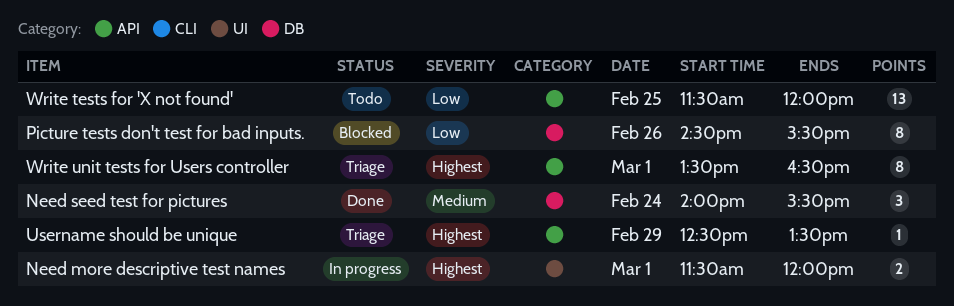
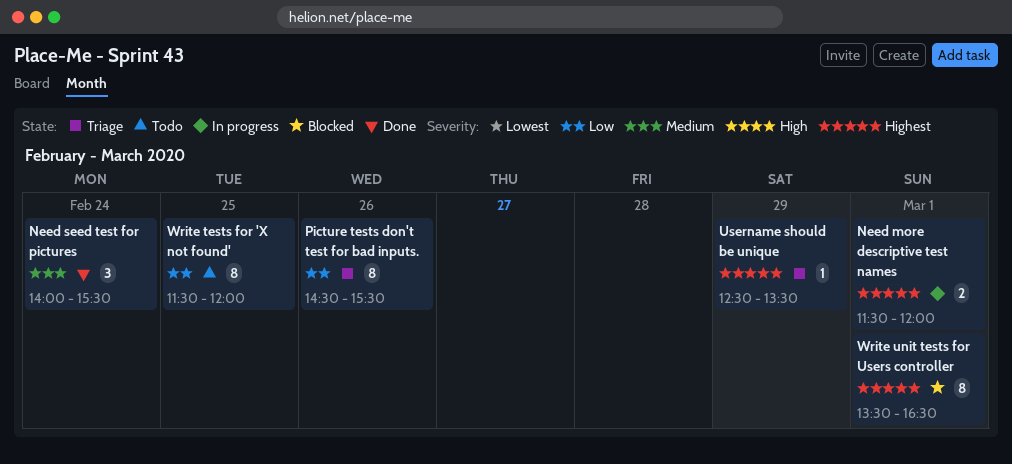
Picture tests don't test for bad inputs., status: Blocked -> Triage
Write tests for 'X not found', estimate: 13 -> 8
Write unit tests for Users controller, status: Triage -> Blocked

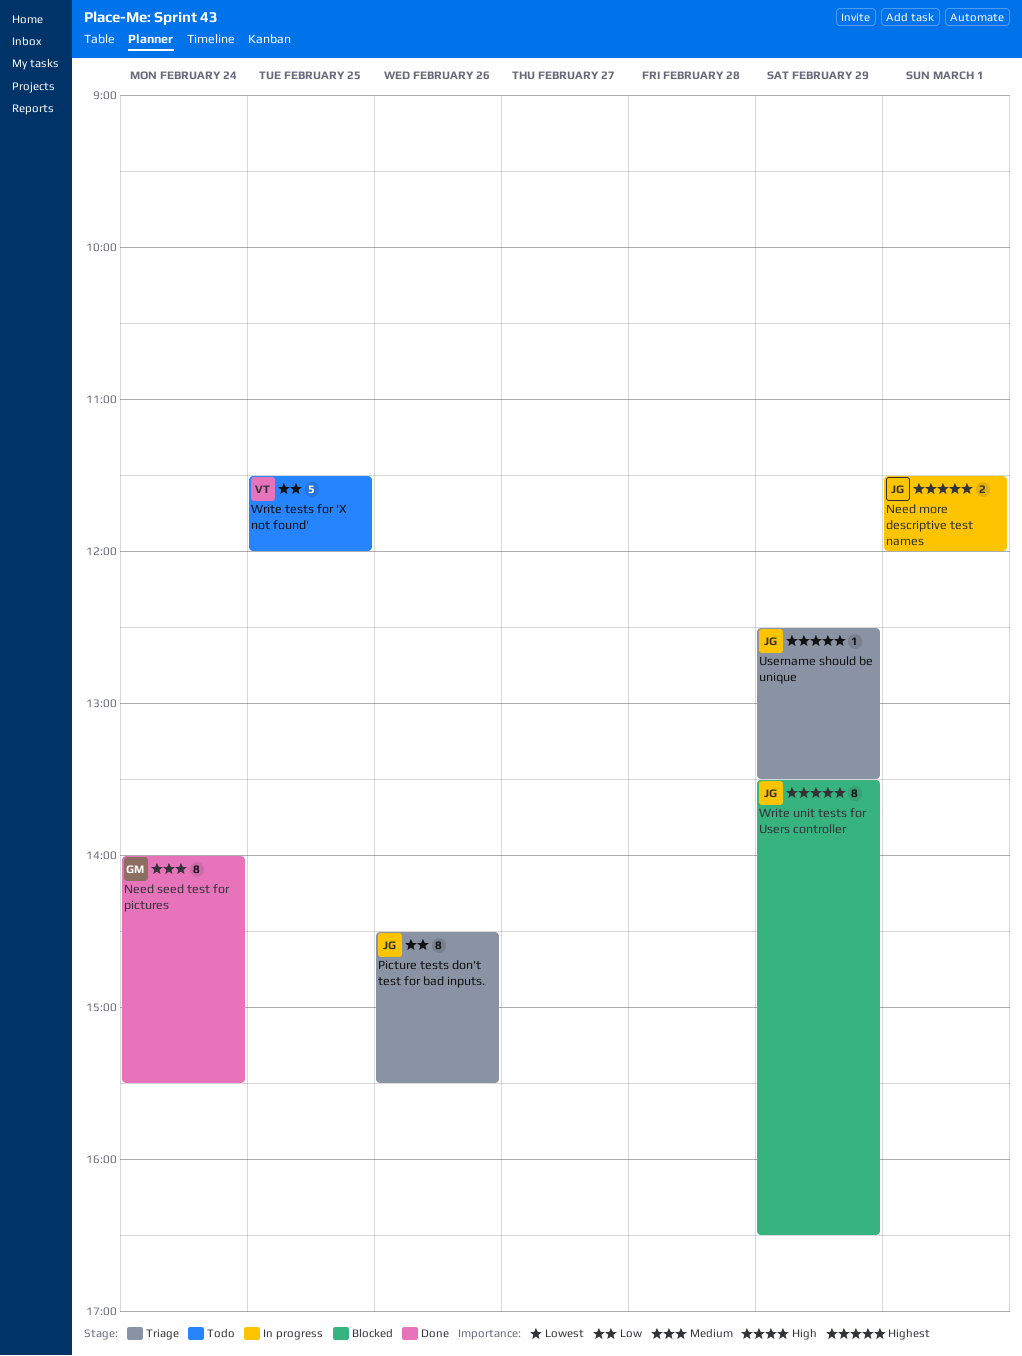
Need seed test for pictures, estimate: 3 -> 8
Write tests for 'X not found', estimate: 8 -> 5
Write unit tests for Users controller, day: Mar 1 -> Feb 29

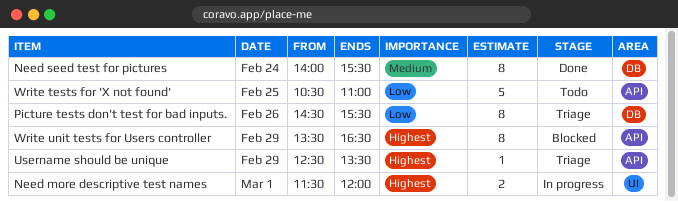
Write tests for 'X not found', begins: 11:30 -> 10:30
Write tests for 'X not found', ends: 12:00 -> 11:00

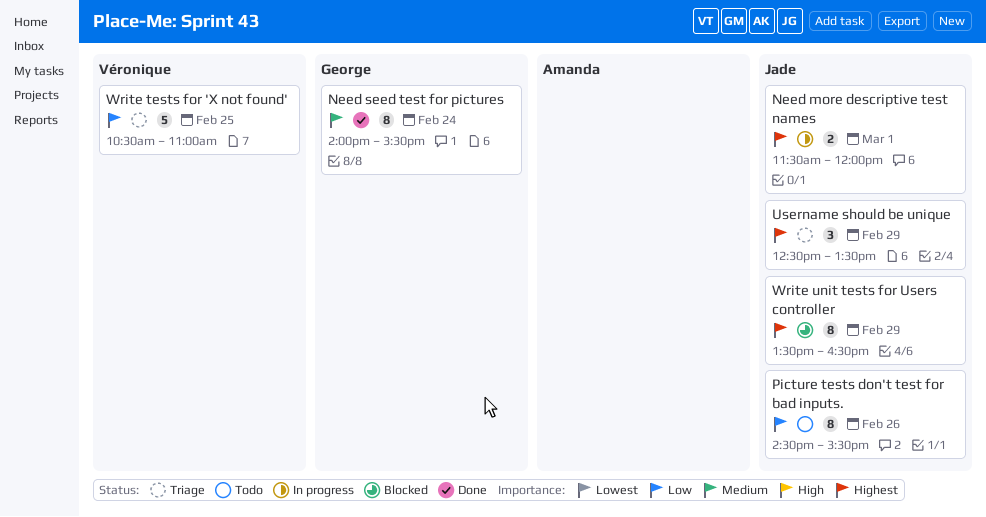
Picture tests don't test for bad inputs., status: Triage -> Todo
Username should be unique, estimate: 1 -> 3
Write tests for 'X not found', status: Todo -> Triage

